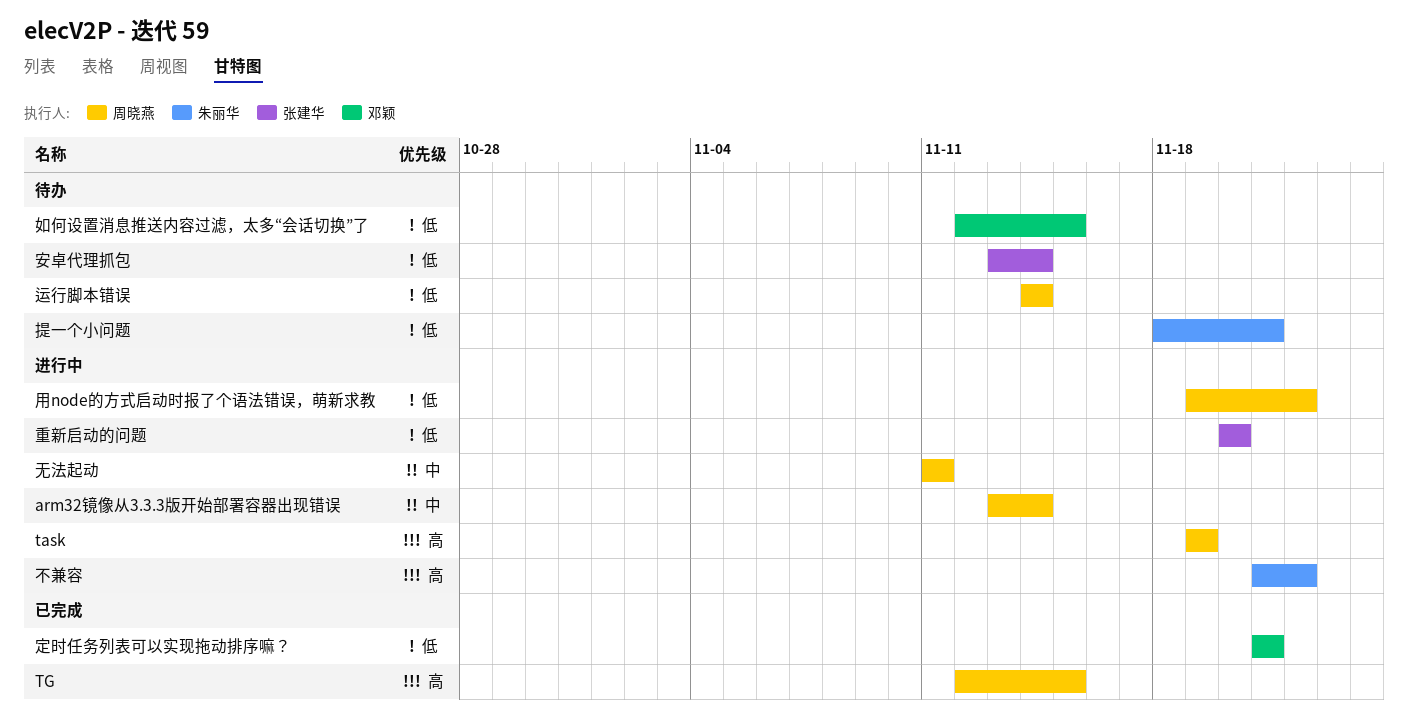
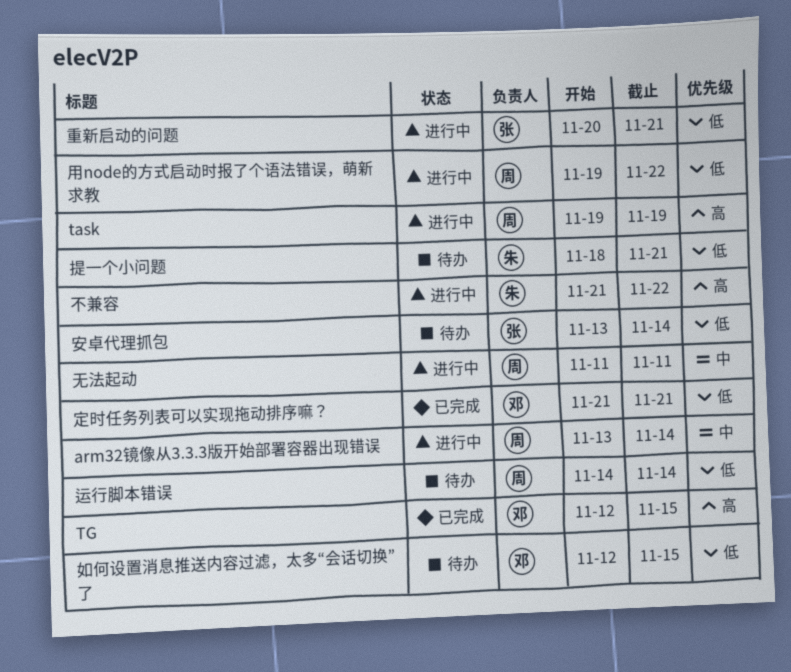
TG, owner: 周晓燕 -> 邓颖
重新启动的问题, due: Nov 20 -> Nov 21

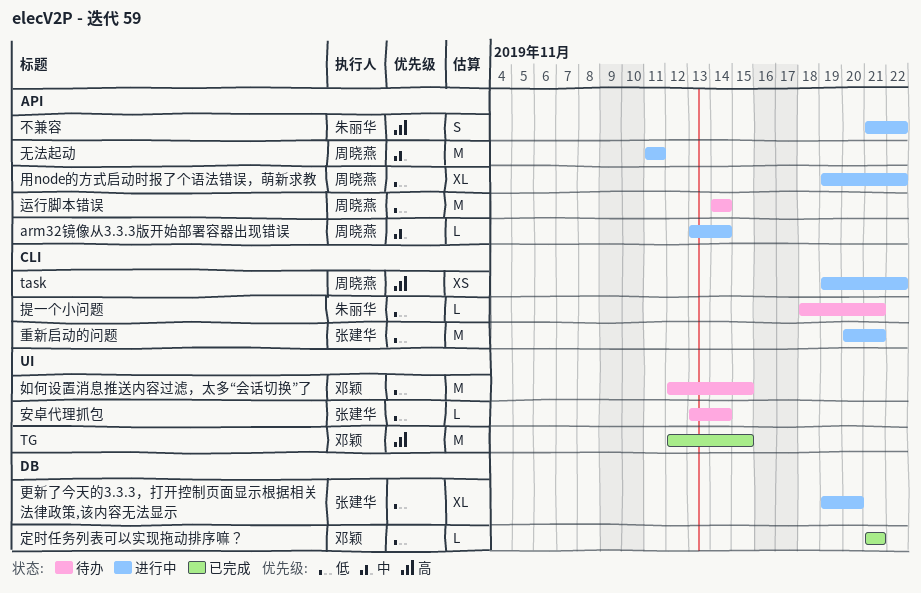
task, due: Nov 19 -> Nov 22
更新了今天的3.3.3，打开控制页面显示根据相关法律政策,该内容无法显示: none -> present

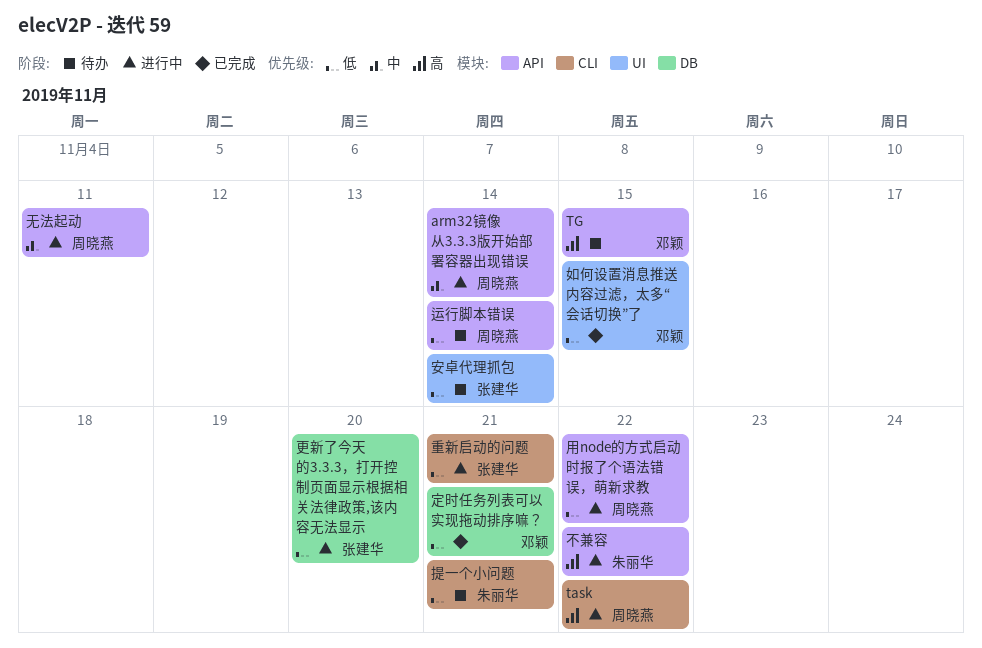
TG, status: 已完成 -> 待办
TG, label: UI -> API
如何设置消息推送内容过滤，太多“会话切换”了, status: 待办 -> 已完成

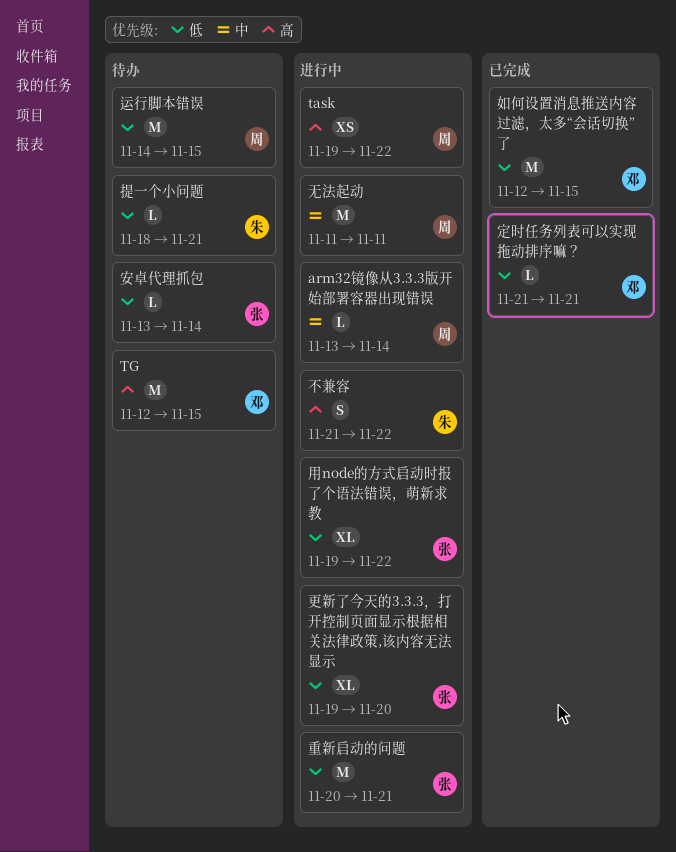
用node的方式启动时报了个语法错误，萌新求教, owner: 周晓燕 -> 张建华
运行脚本错误, due: Nov 14 -> Nov 15

